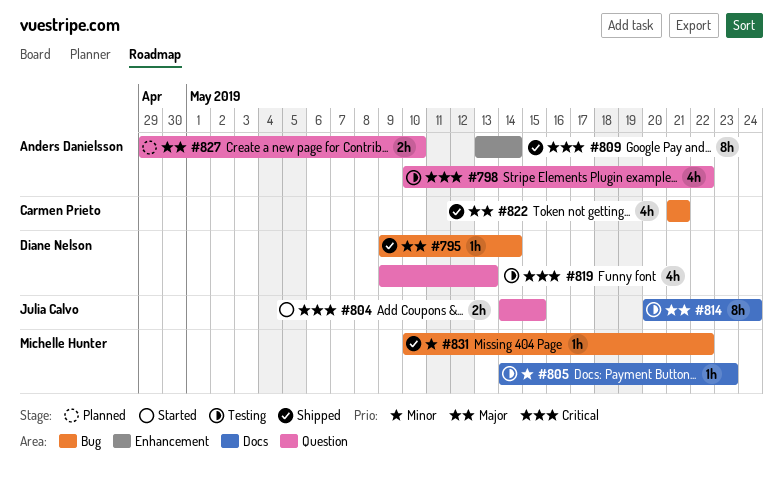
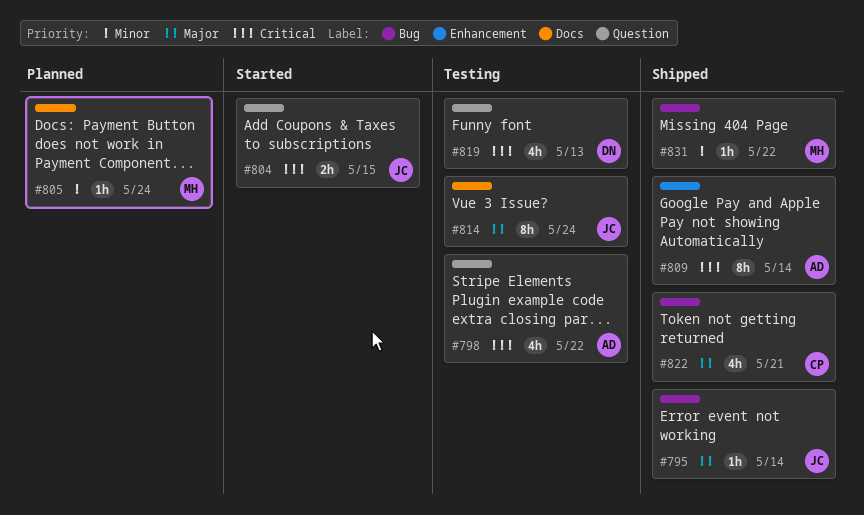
#795, owner: Diane Nelson -> Julia Calvo
#805, status: Testing -> Planned
#805, due: May 23 -> May 24
#827: present -> none

